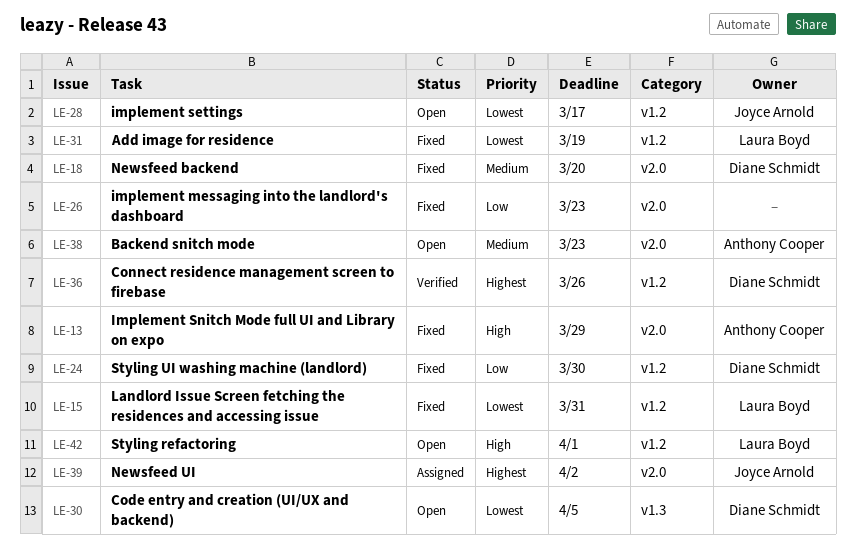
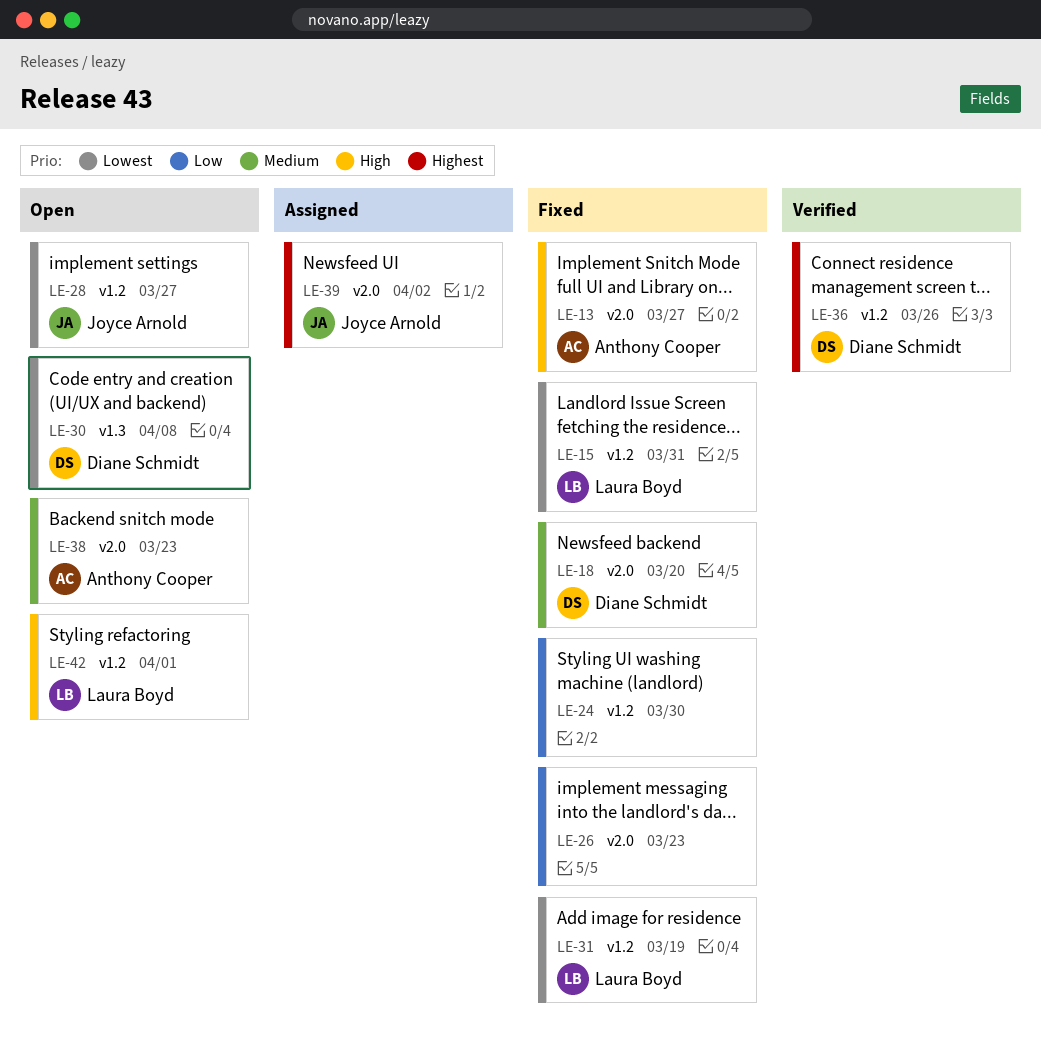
LE-13, due: Mar 29 -> Mar 27
LE-24, owner: Diane Schmidt -> none
LE-28, due: Mar 17 -> Mar 27
LE-30, due: Apr 5 -> Apr 8

